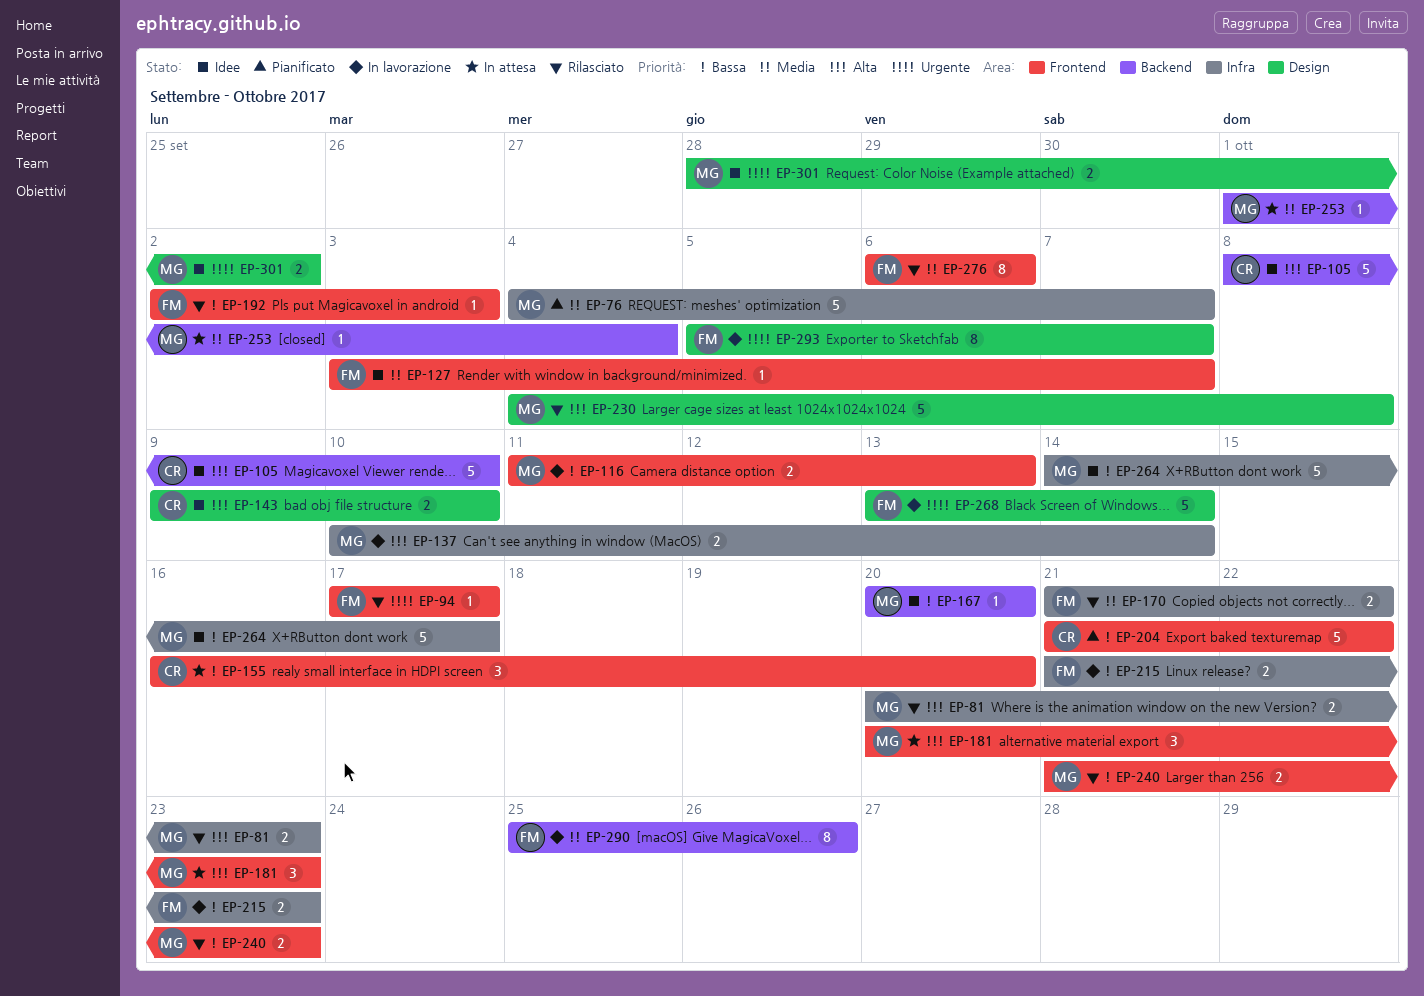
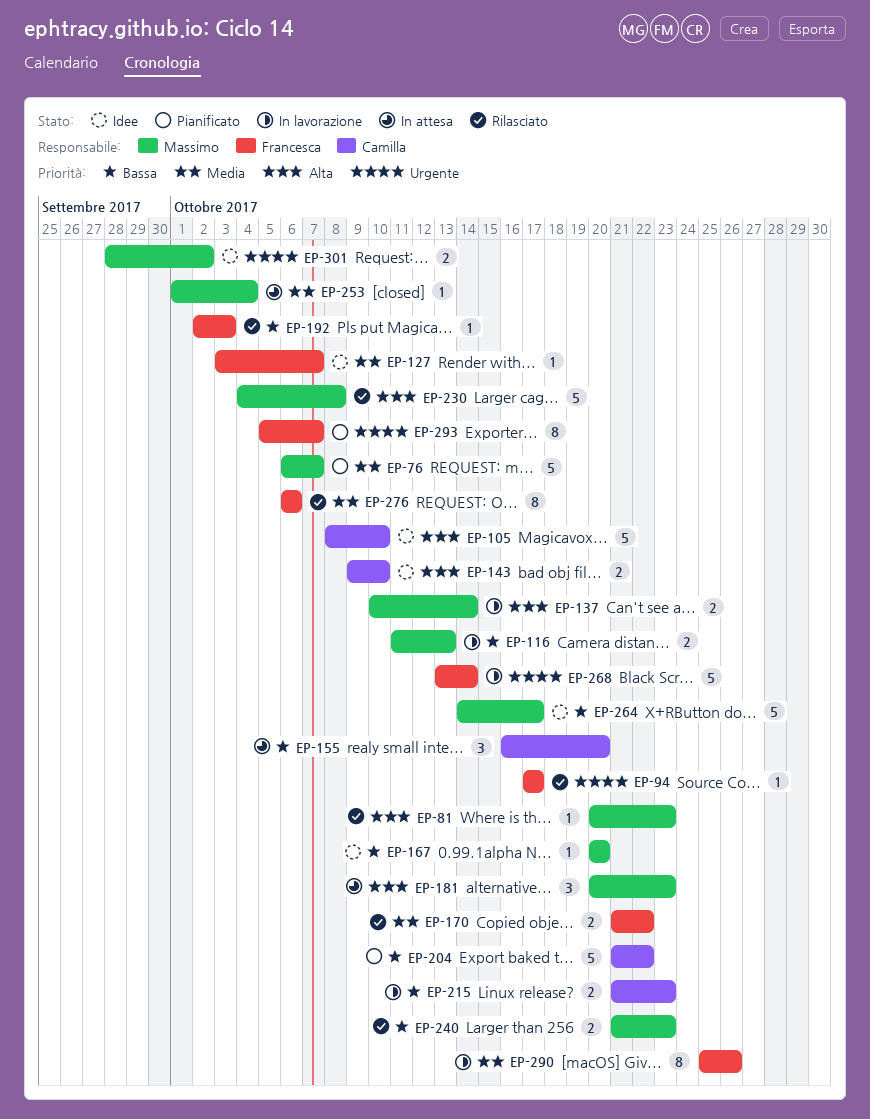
EP-76, start: Oct 4 -> Oct 6
EP-81, estimate: 2 -> 1
EP-215, owner: Francesca -> Camilla
EP-293, status: In lavorazione -> Pianificato

